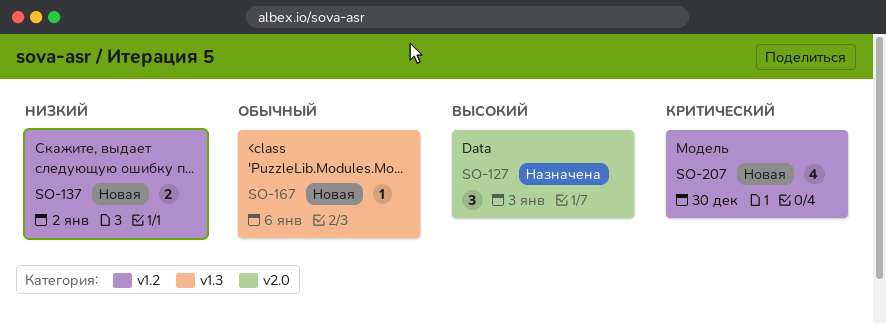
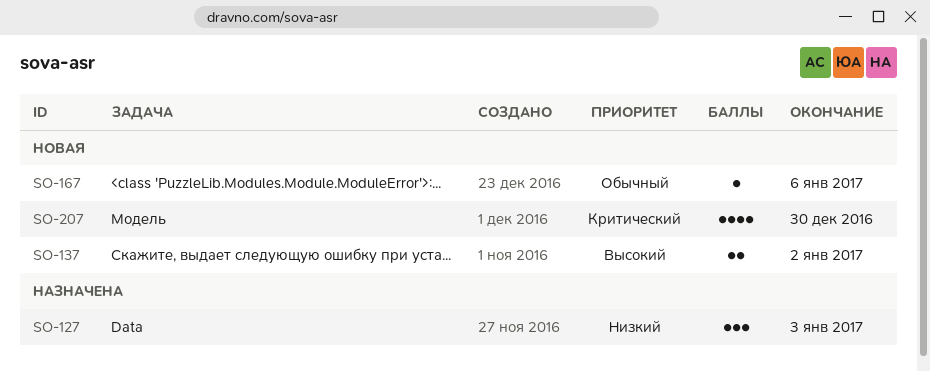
SO-127, priority: Высокий -> Низкий
SO-137, priority: Низкий -> Высокий

